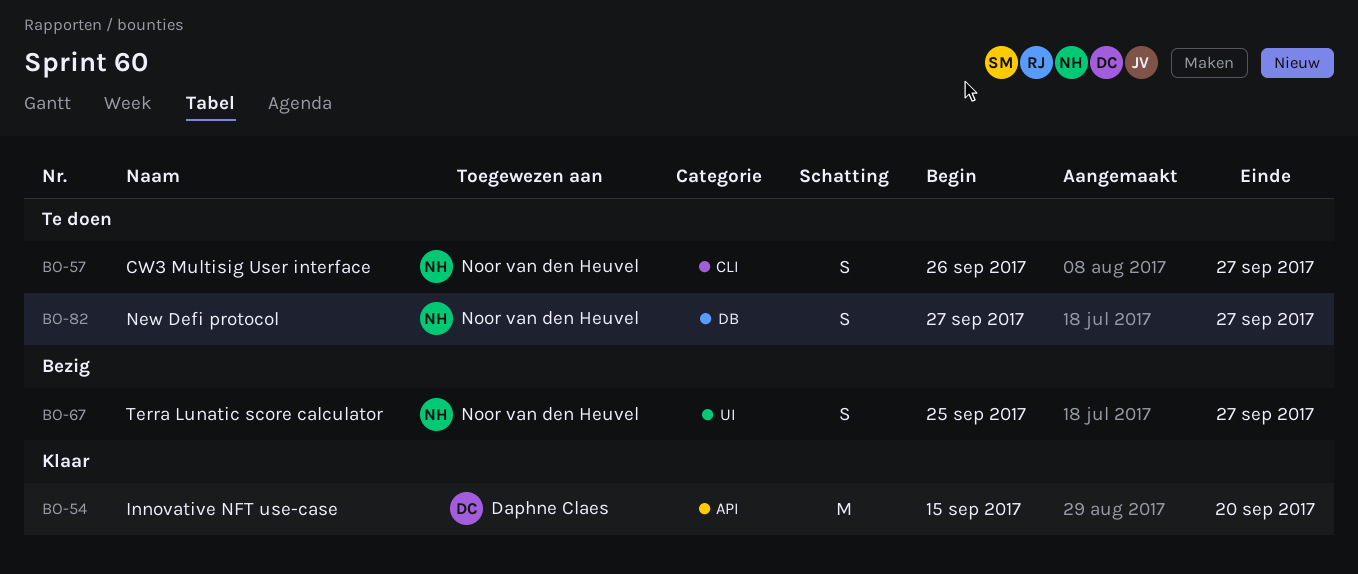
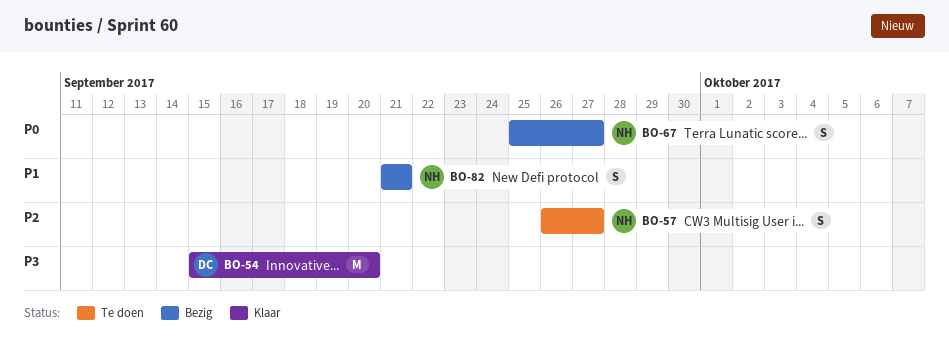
BO-82, status: Te doen -> Bezig
BO-82, start: Sep 27 -> Sep 21
BO-82, due: Sep 27 -> Sep 21

